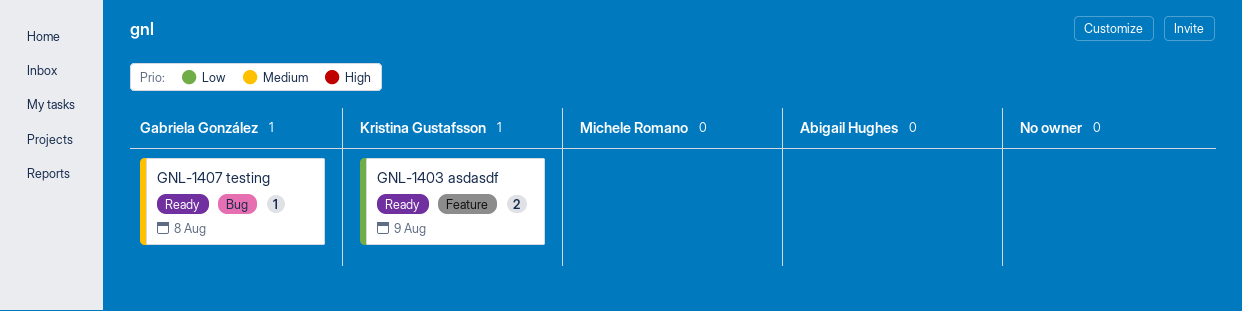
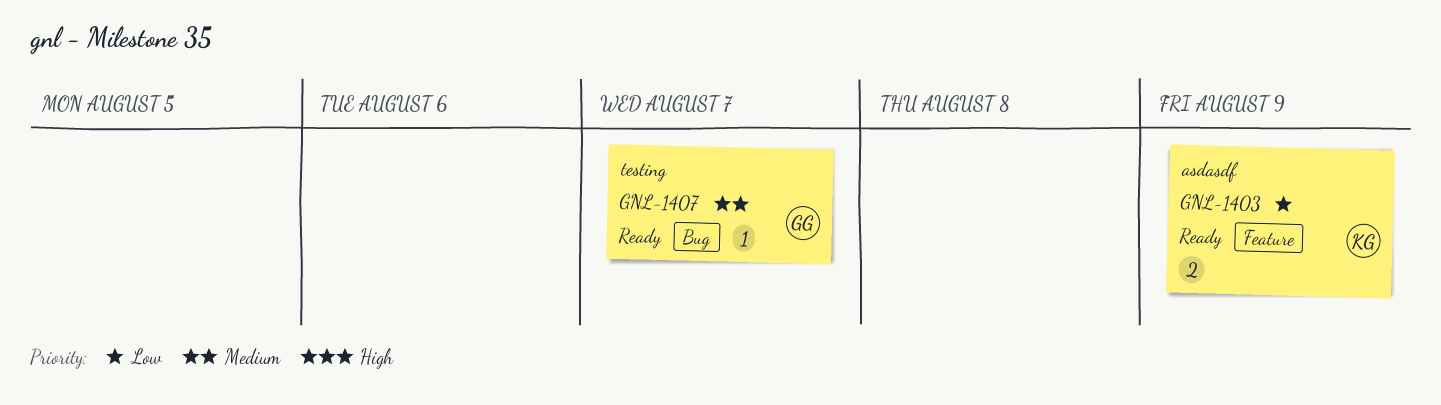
GNL-1407, due: Aug 8 -> Aug 7

